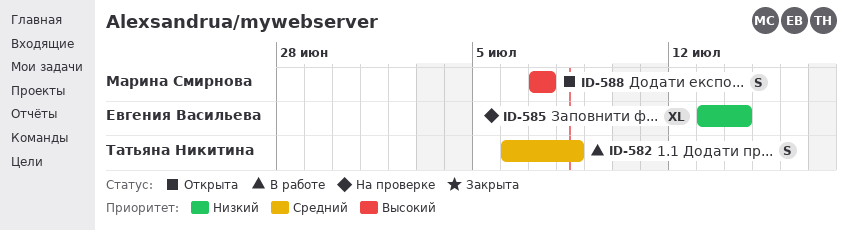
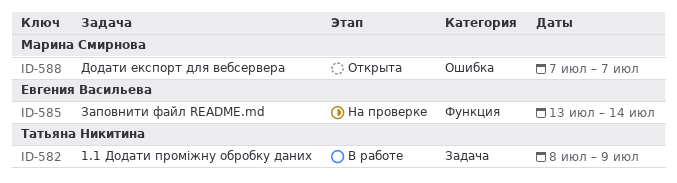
ID-582, start: Jul 6 -> Jul 8
ID-582, due: Jul 8 -> Jul 9

